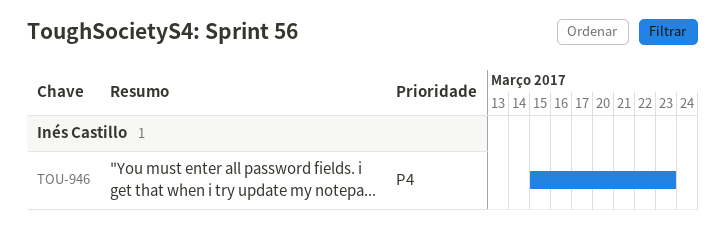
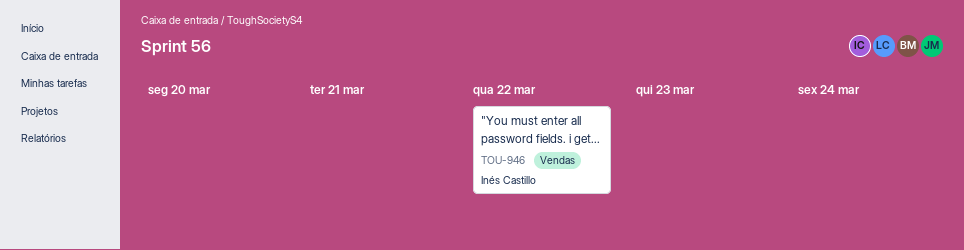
TOU-946, due: Mar 23 -> Mar 22

